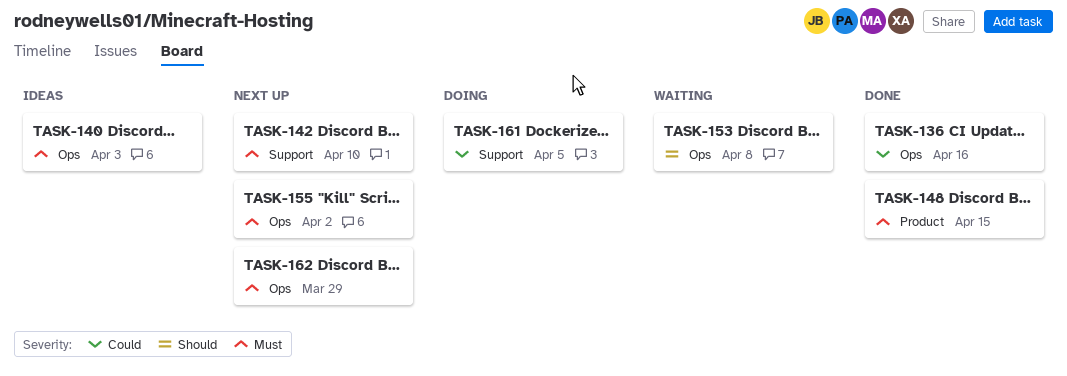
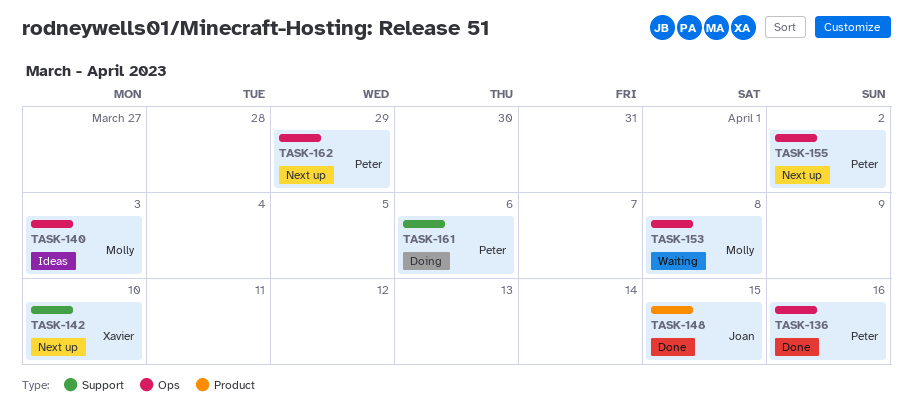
TASK-161, due: Apr 5 -> Apr 6

